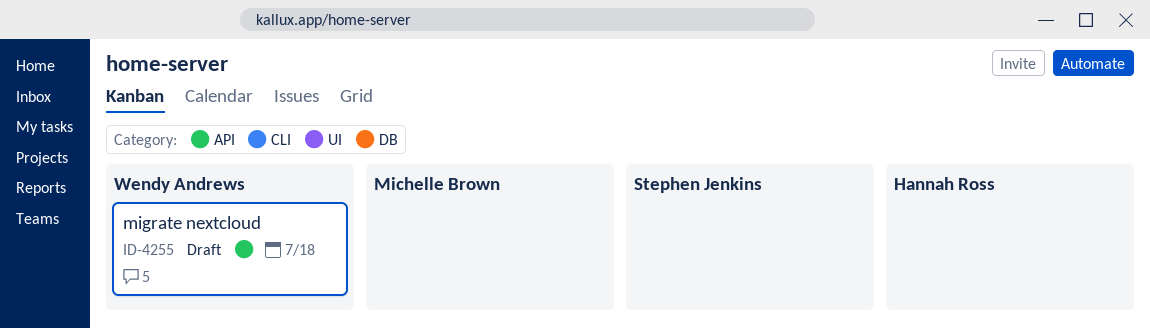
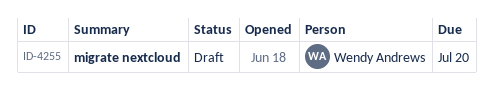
ID-4255, due: Jul 18 -> Jul 20

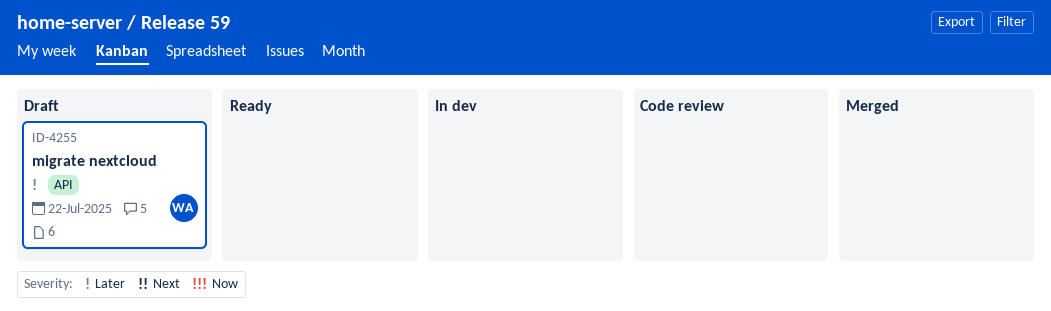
ID-4255, due: Jul 20 -> Jul 22

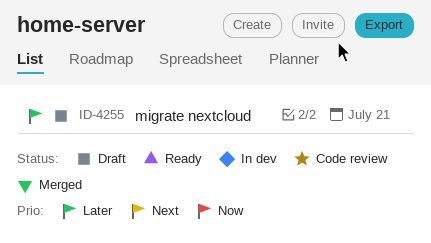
ID-4255, due: Jul 22 -> Jul 21

